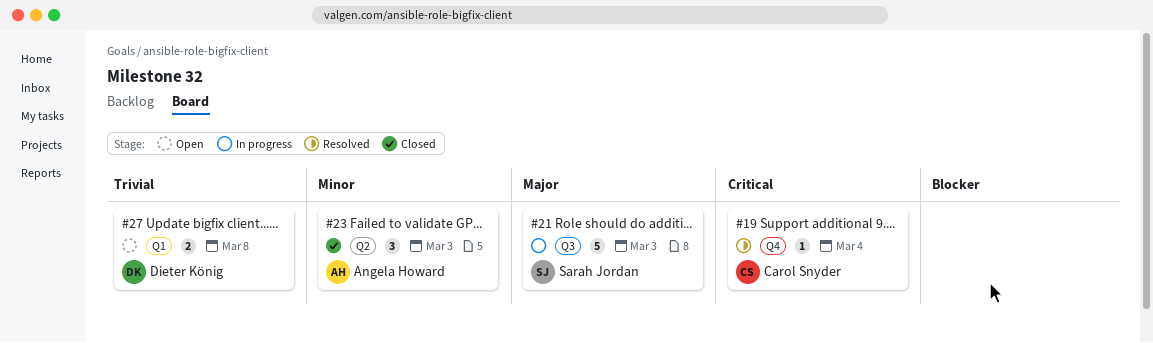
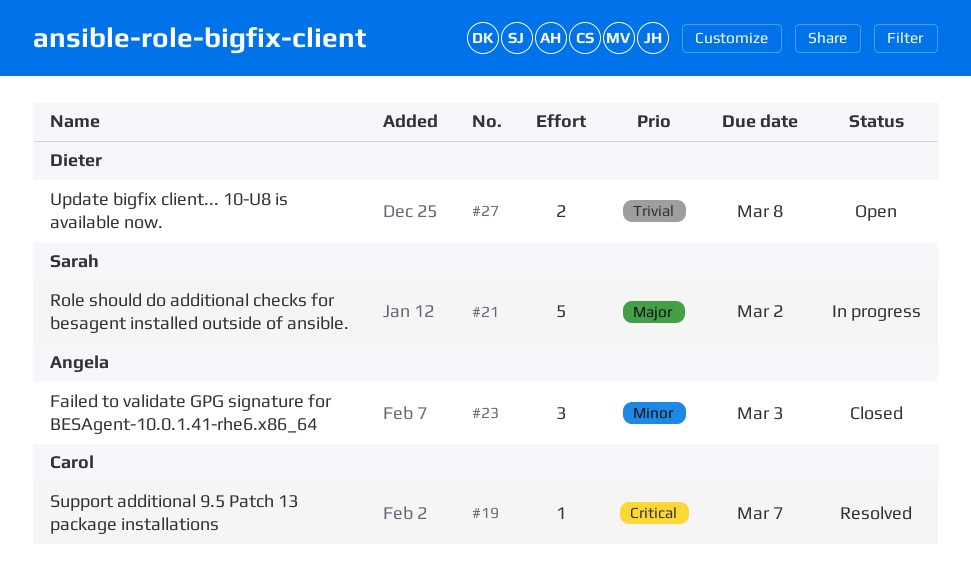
#19, due: Mar 4 -> Mar 7
#21, due: Mar 3 -> Mar 2

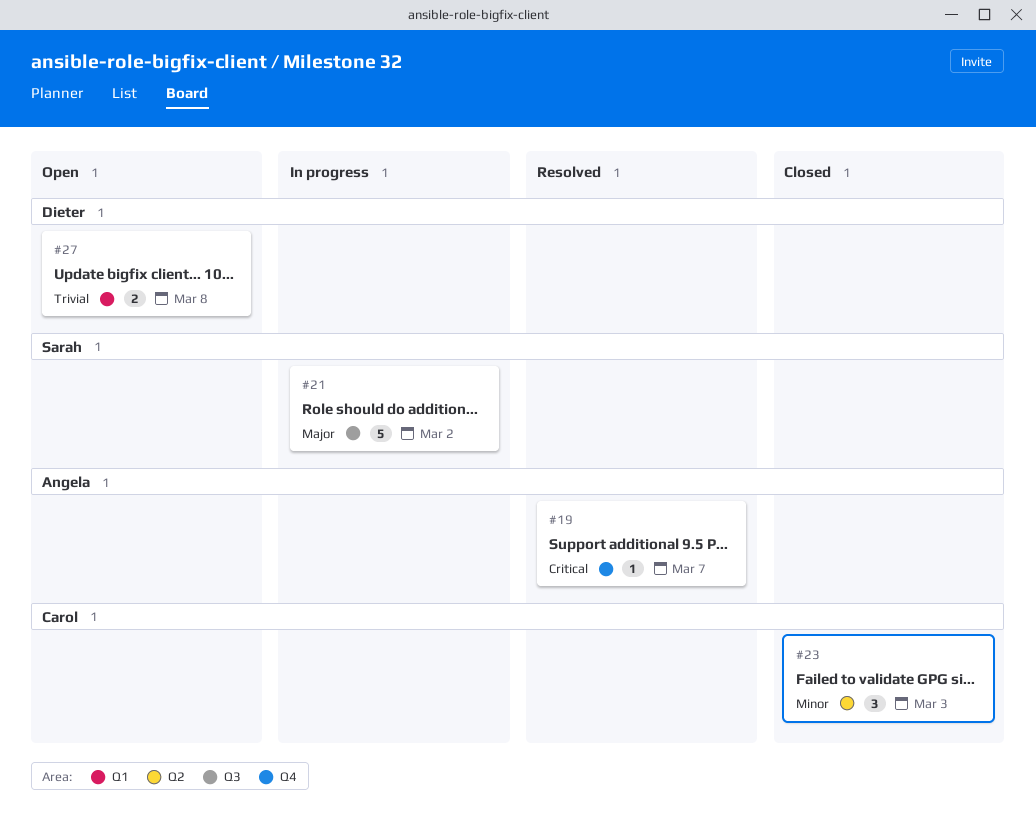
#19, owner: Carol -> Angela
#23, owner: Angela -> Carol

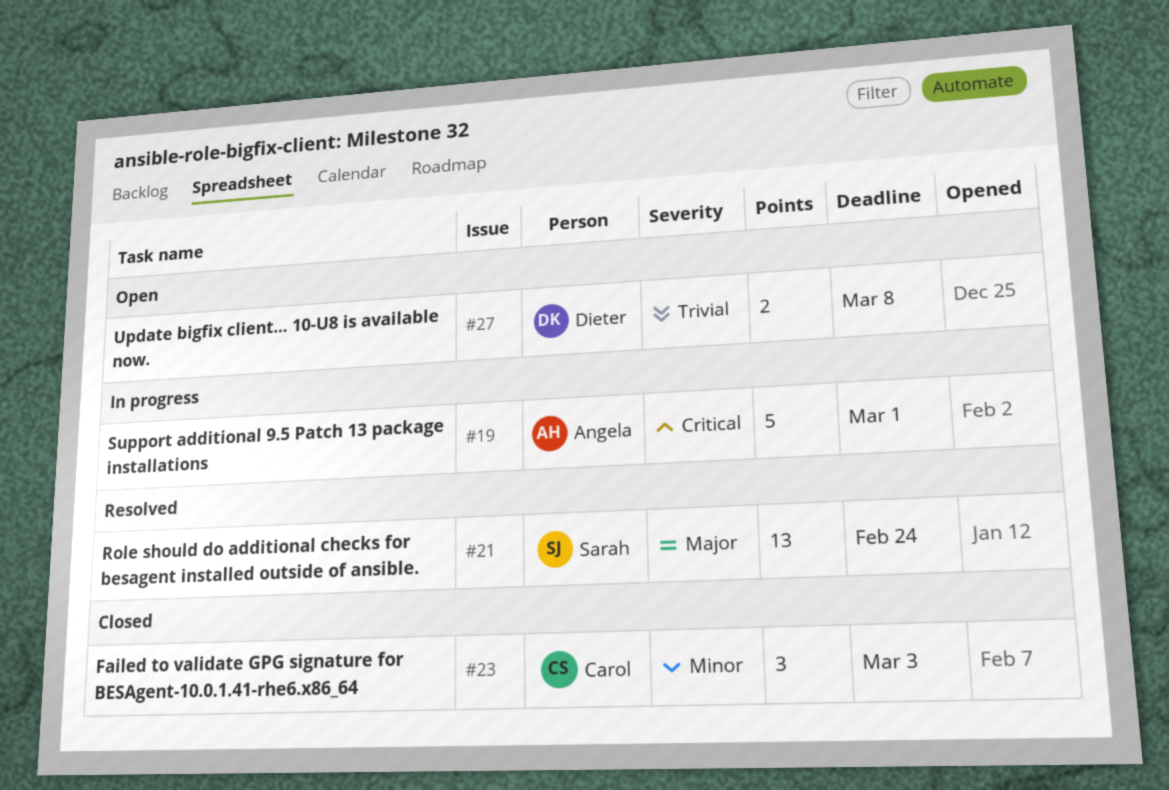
#19, status: Resolved -> In progress
#19, estimate: 1 -> 5
#19, due: Mar 7 -> Mar 1
#21, status: In progress -> Resolved
#21, estimate: 5 -> 13
#21, due: Mar 2 -> Feb 24

